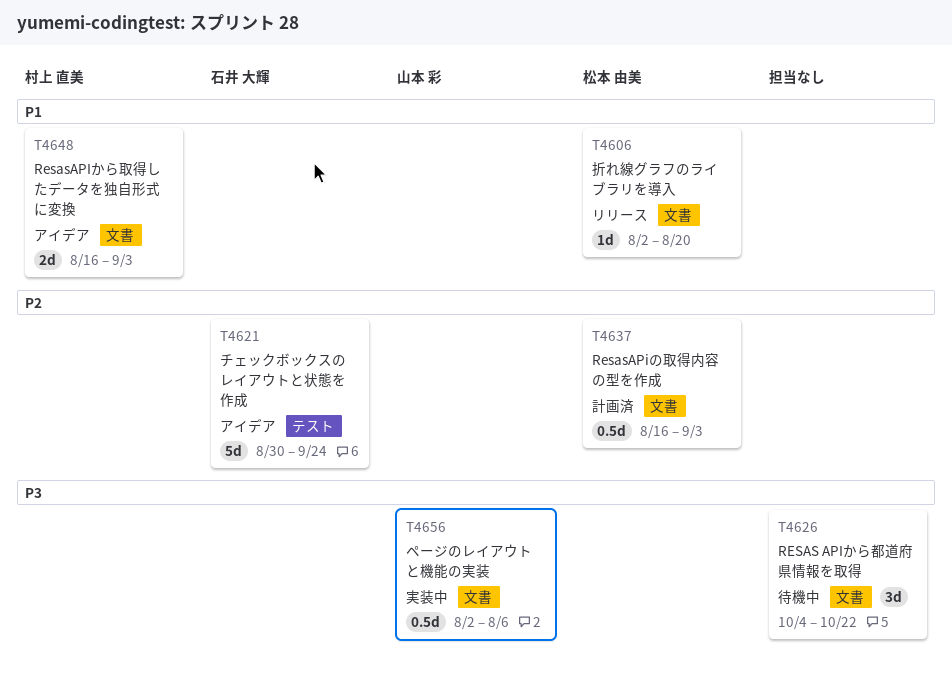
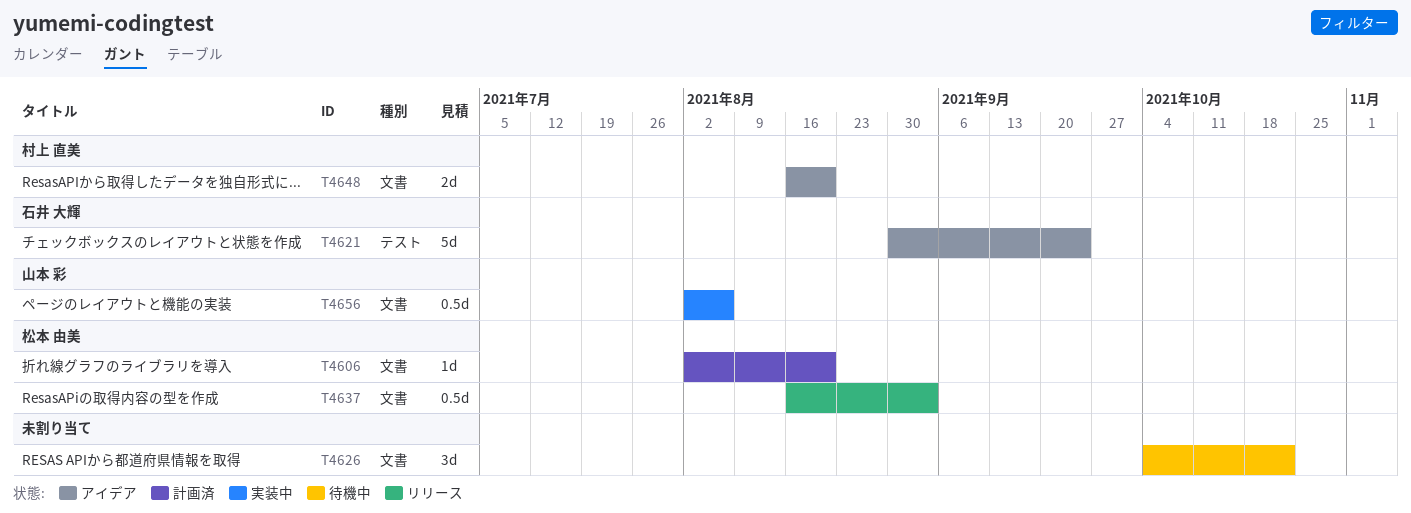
T4606, status: リリース -> 計画済
T4637, status: 計画済 -> リリース
T4648, due: Sep 3 -> Aug 20

